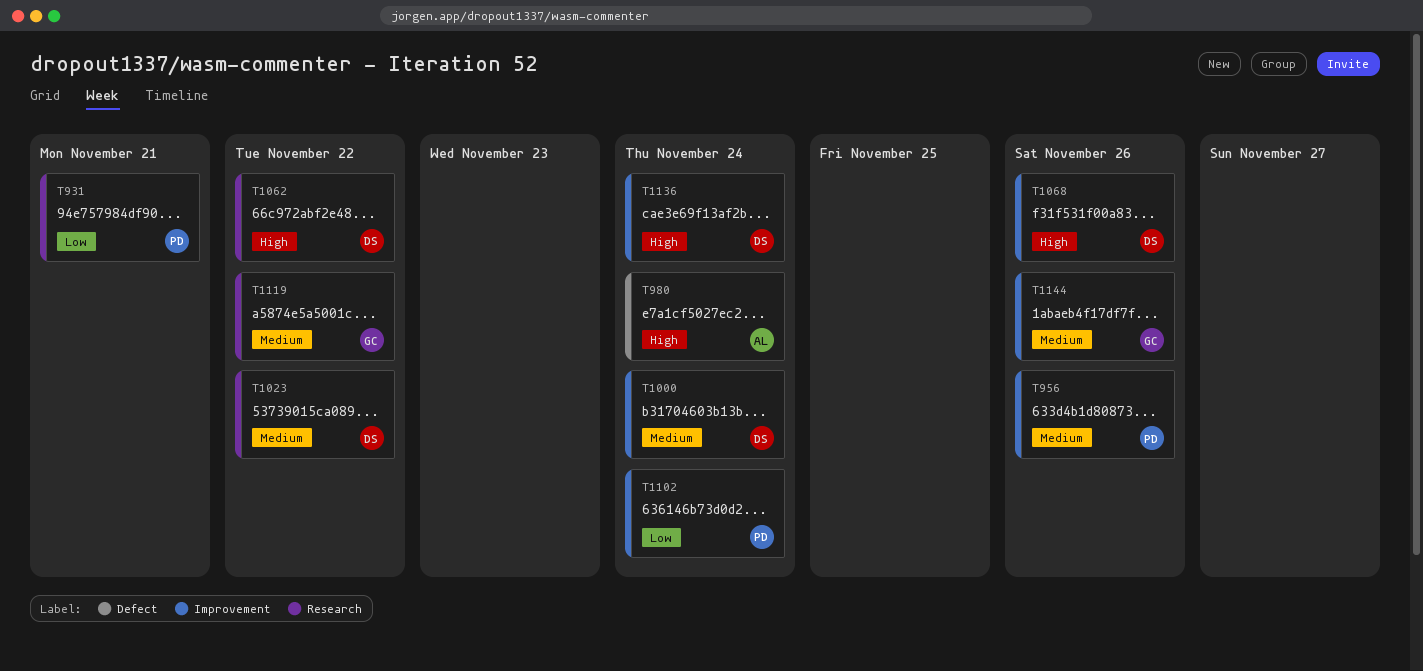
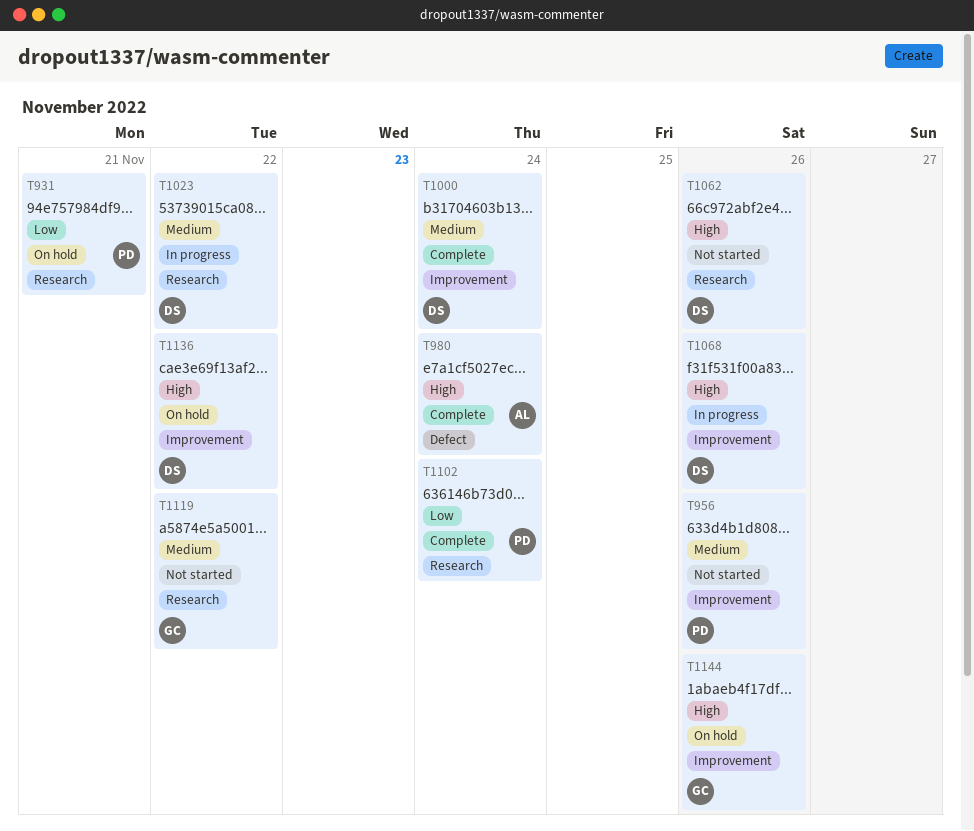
T1062, due: Nov 22 -> Nov 26
T1102, label: Improvement -> Research
T1136, due: Nov 24 -> Nov 22
T1144, priority: Medium -> High

